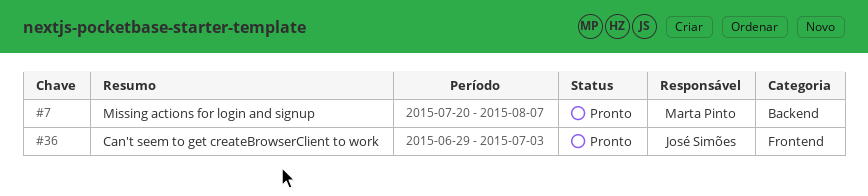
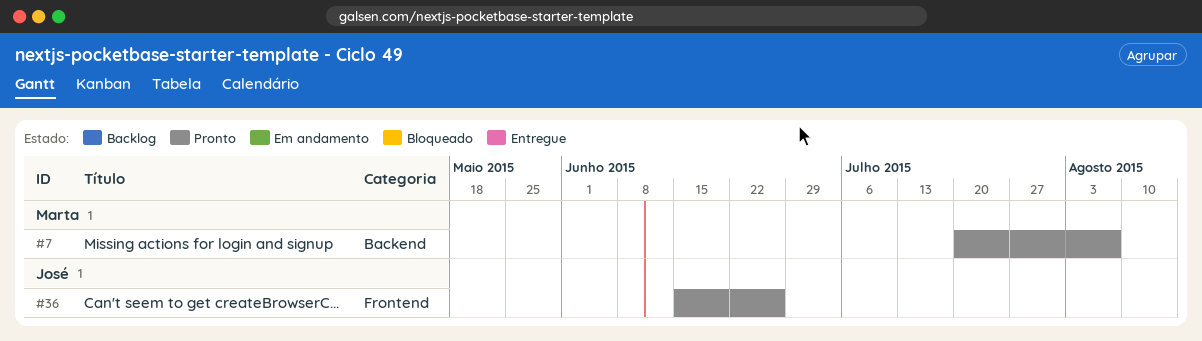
#36, start: Jun 29 -> Jun 15
#36, due: Jul 3 -> Jun 26

